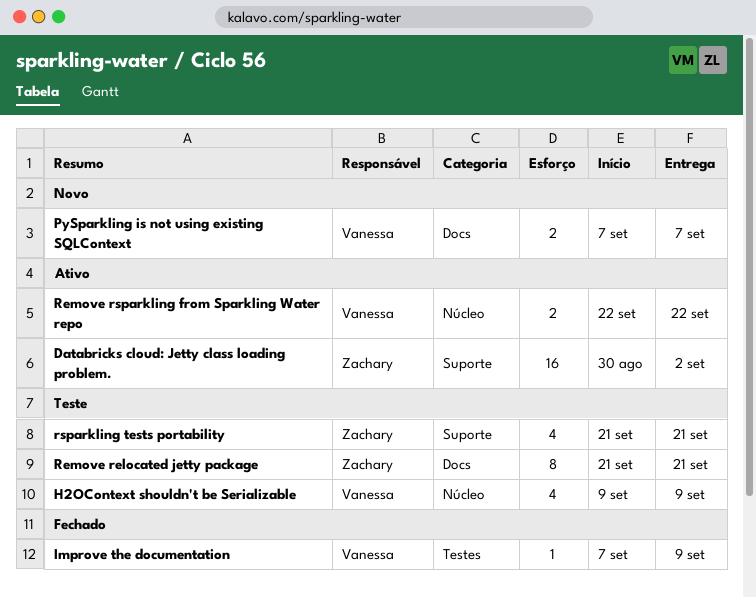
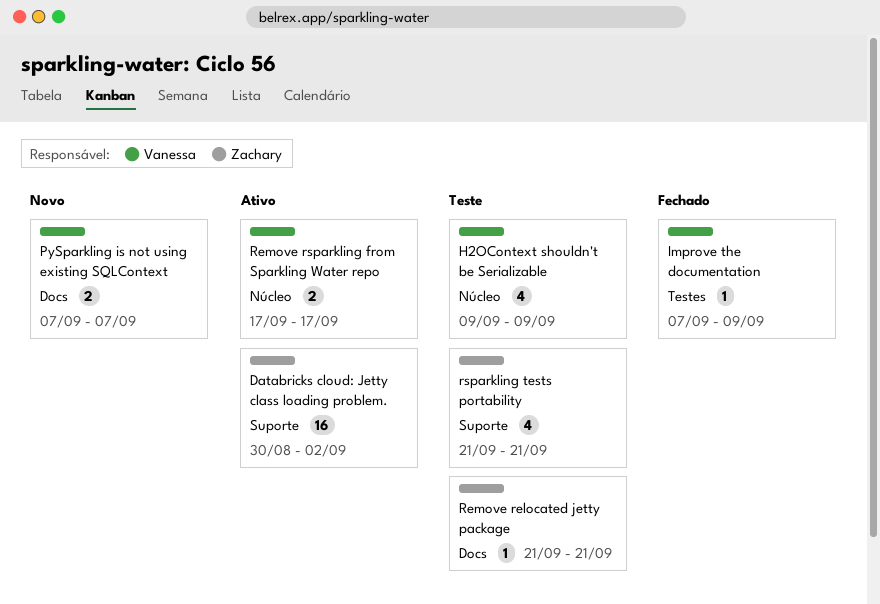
Remove relocated jetty package, estimate: 8 -> 1
Remove rsparkling from Sparkling Water repo, start: Sep 22 -> Sep 17
Remove rsparkling from Sparkling Water repo, due: Sep 22 -> Sep 17

